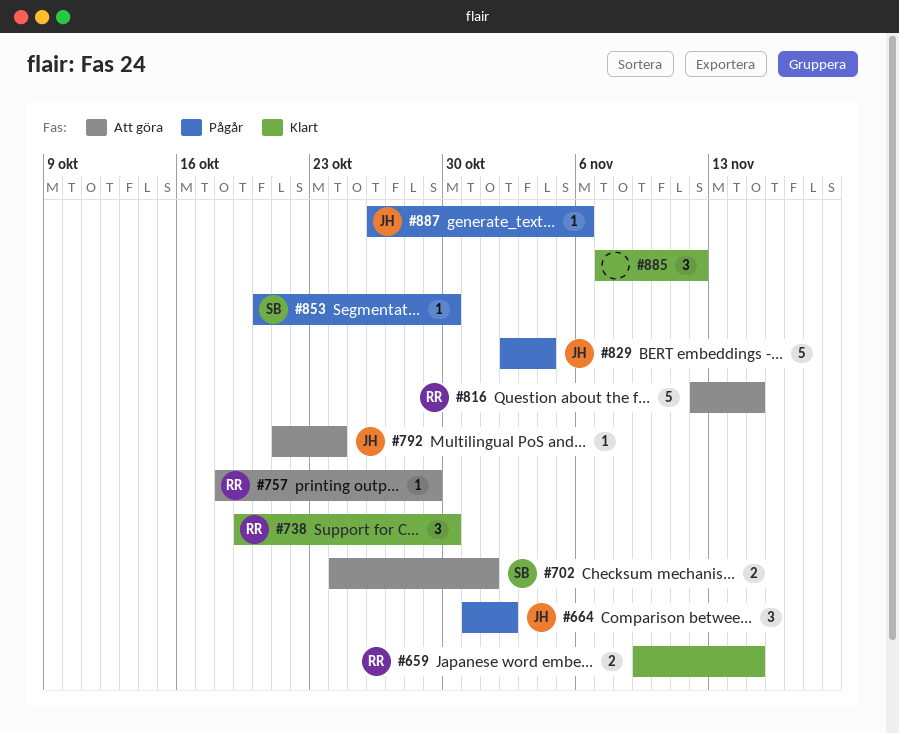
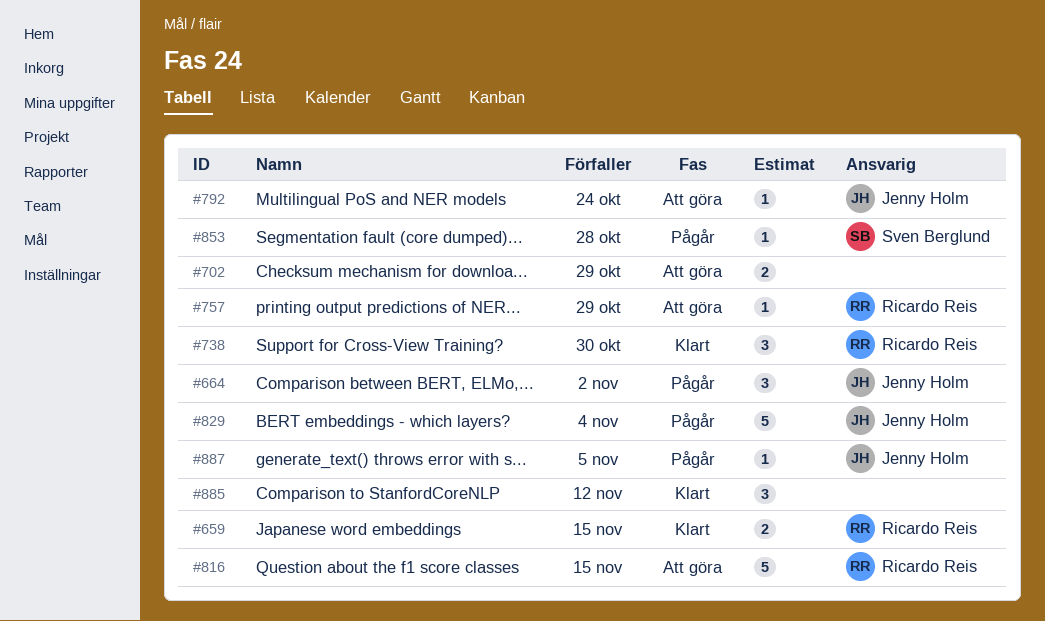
#702, owner: Sven Berglund -> none
#702, due: Nov 1 -> Oct 29
#853, due: Oct 30 -> Oct 28
#887, due: Nov 6 -> Nov 5

